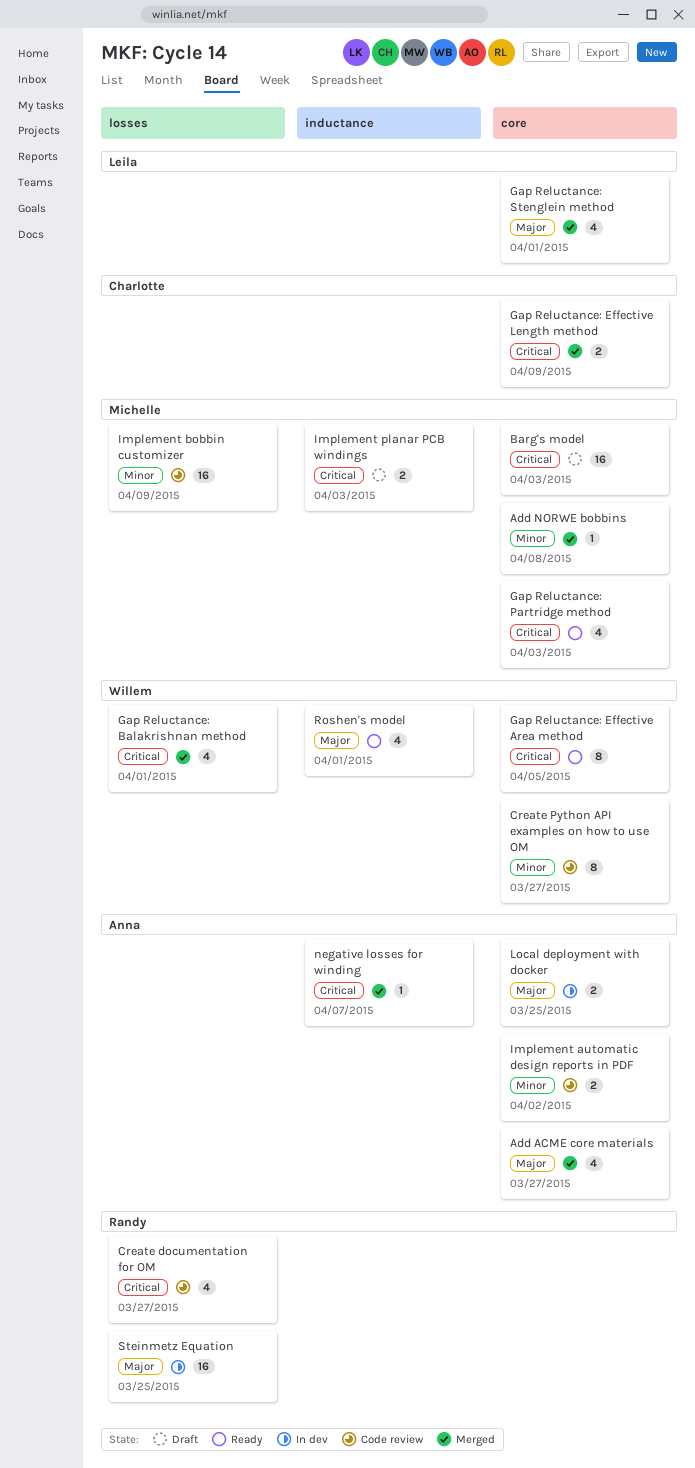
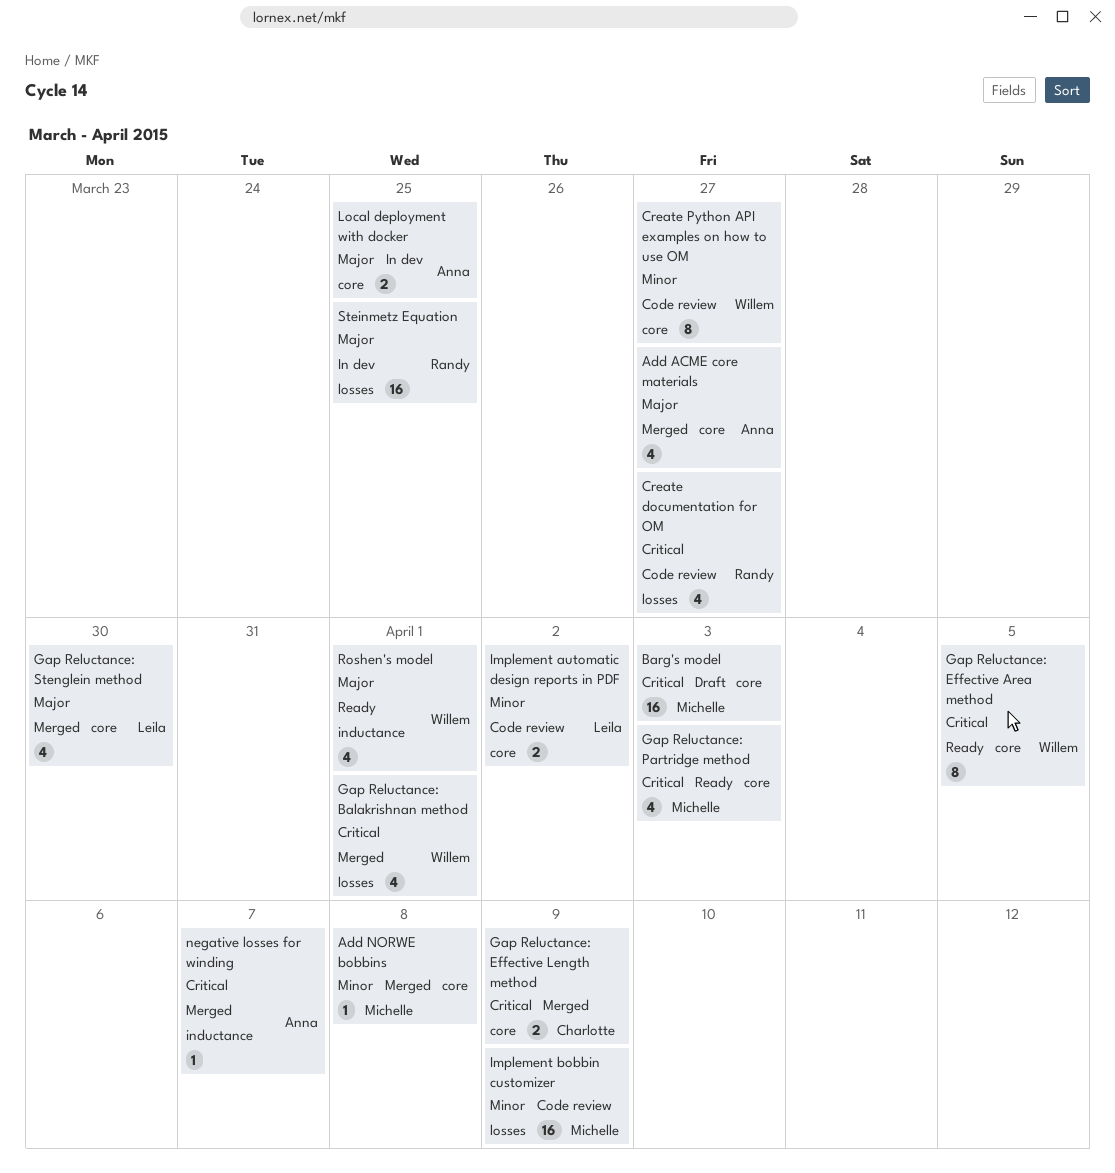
Gap Reluctance: Stenglein method, due: Apr 1 -> Mar 30
Implement automatic design reports in PDF, owner: Anna -> Leila
Implement planar PCB windings: present -> none

